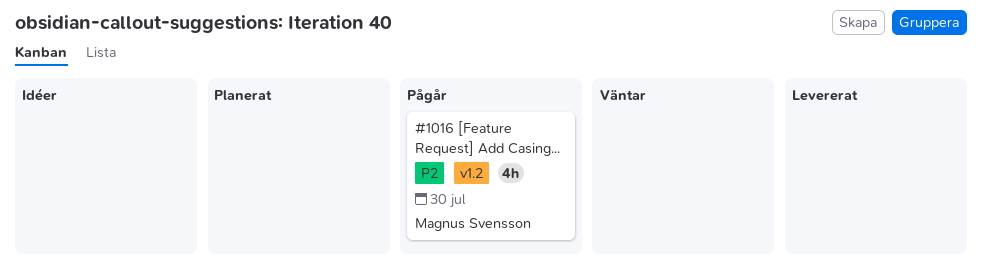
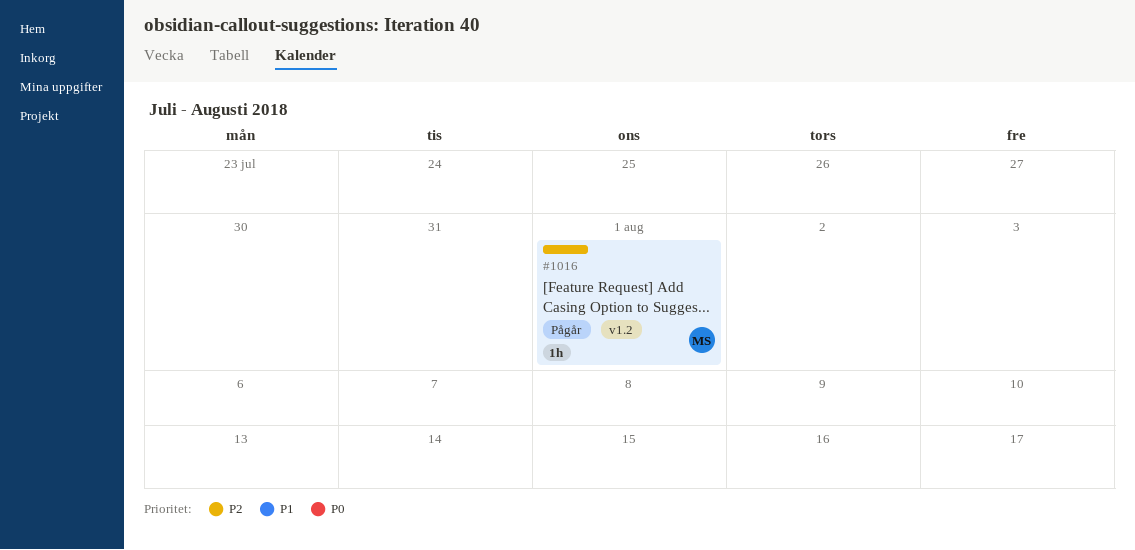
#1016, estimate: 4h -> 1h
#1016, due: Jul 30 -> Aug 1

